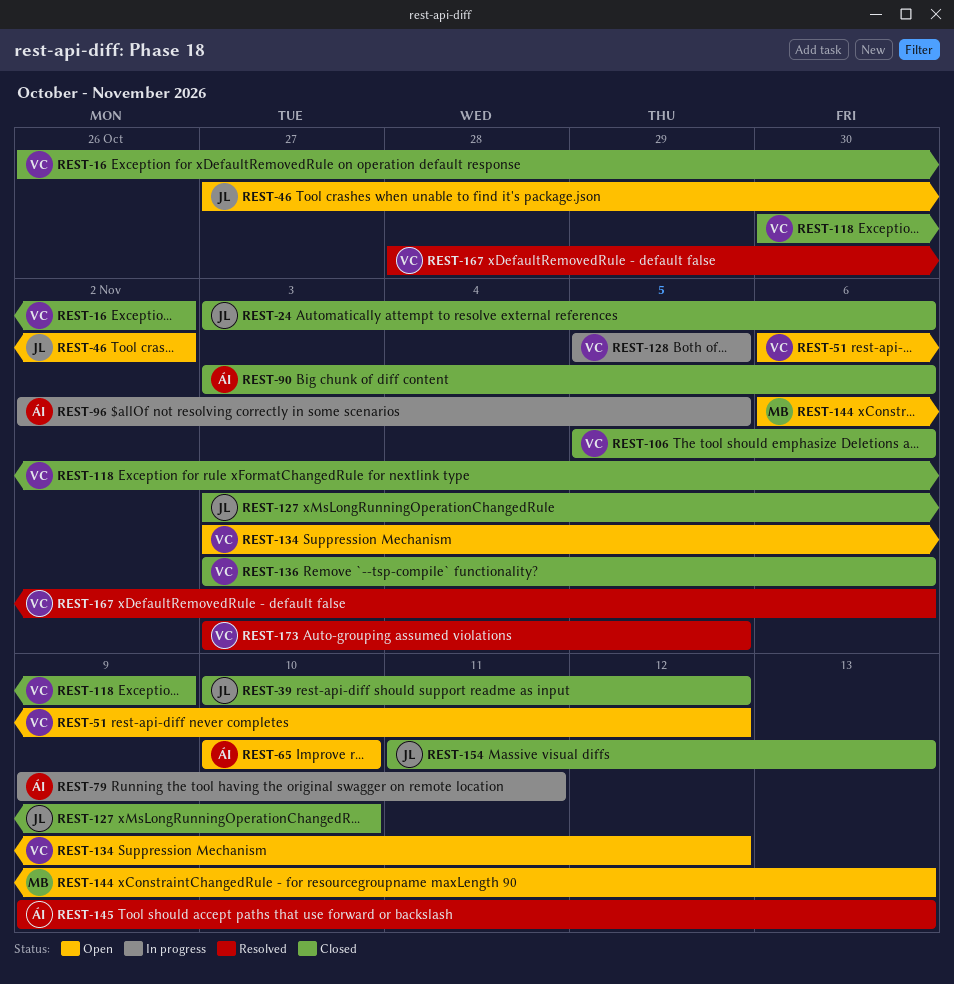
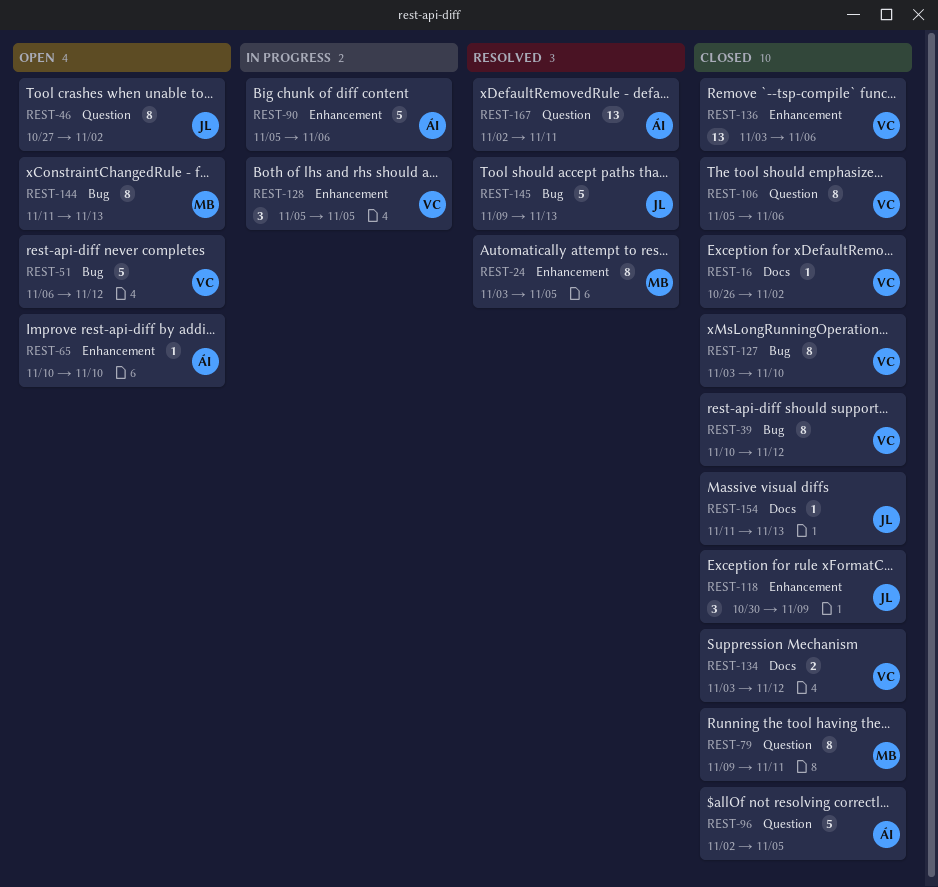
REST-24, status: Closed -> Resolved
REST-24, owner: JL -> MB
REST-24, due: Nov 6 -> Nov 5
REST-39, owner: JL -> VC
REST-79, status: In progress -> Closed
REST-79, owner: ÁI -> MB
REST-90, status: Closed -> In progress
REST-90, start: Nov 3 -> Nov 5
REST-96, status: In progress -> Closed
REST-118, owner: VC -> JL
REST-127, owner: JL -> VC
REST-134, status: Open -> Closed
REST-144, start: Nov 6 -> Nov 11
REST-145, owner: ÁI -> JL
REST-167, owner: VC -> ÁI
REST-167, start: Oct 28 -> Nov 2
REST-167, due: Nov 6 -> Nov 11
REST-173: present -> none

